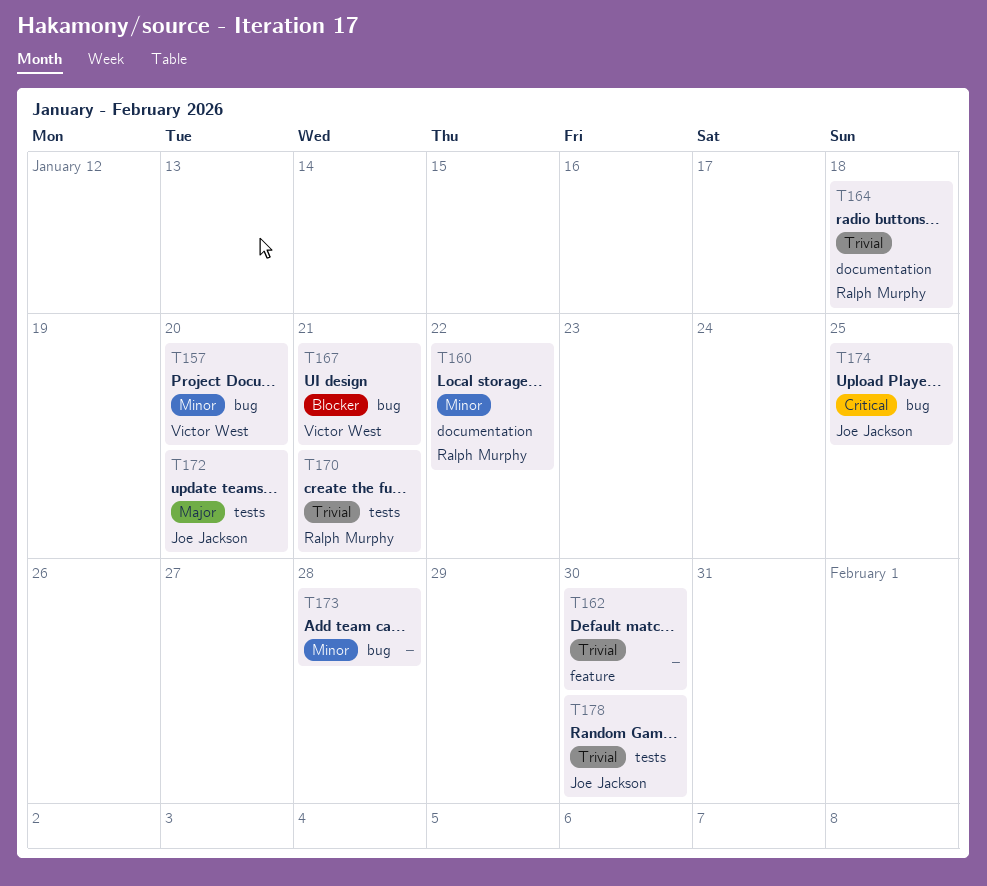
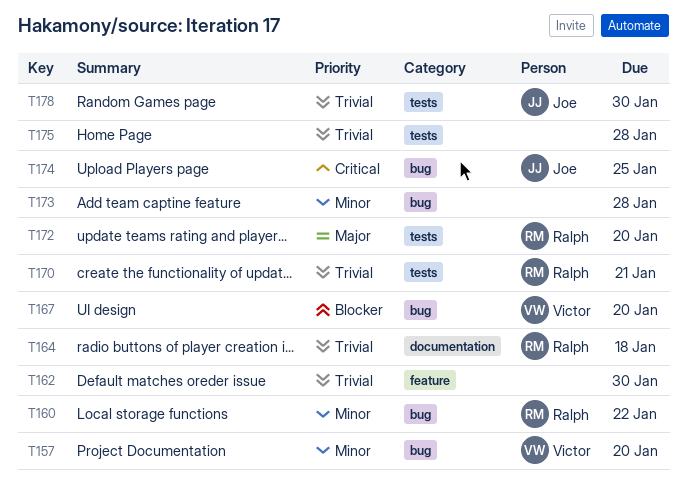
T160, label: documentation -> bug
T167, due: Jan 21 -> Jan 20
T172, owner: Joe Jackson -> Ralph Murphy
T175: none -> present

